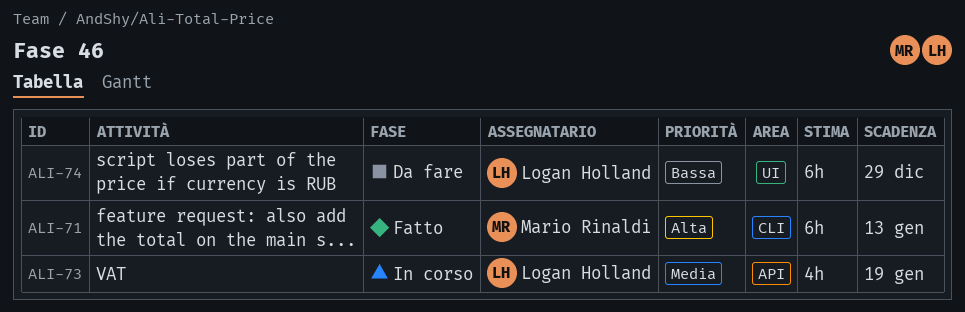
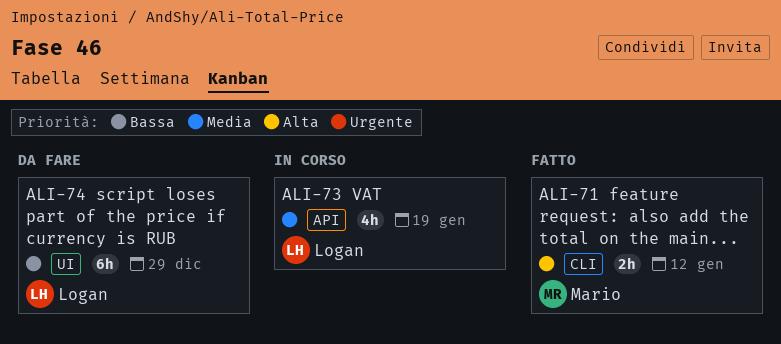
ALI-71, estimate: 6h -> 2h
ALI-71, due: Jan 13 -> Jan 12

